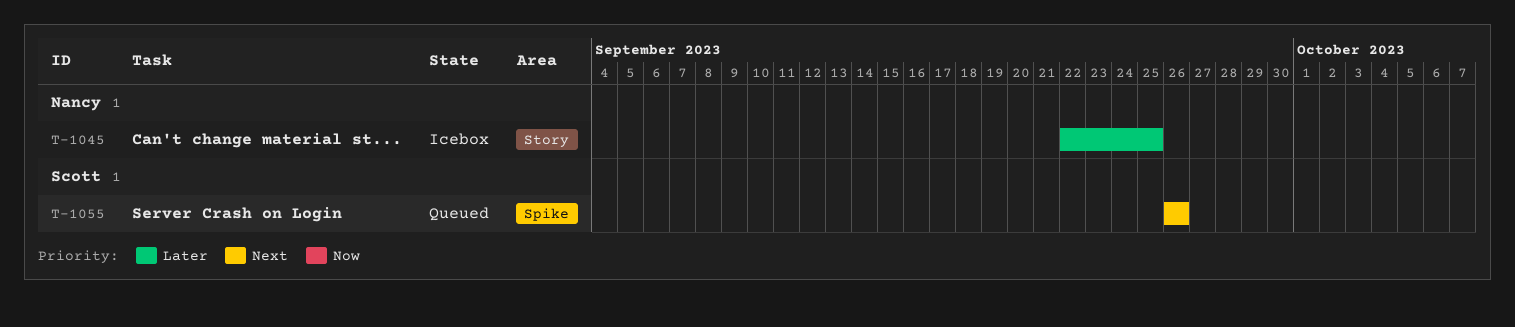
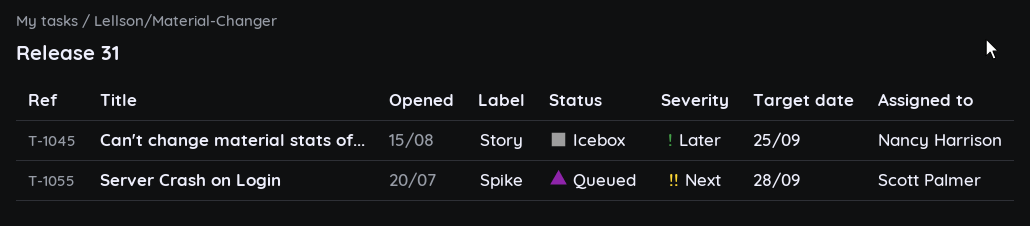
T-1055, due: Sep 26 -> Sep 28

